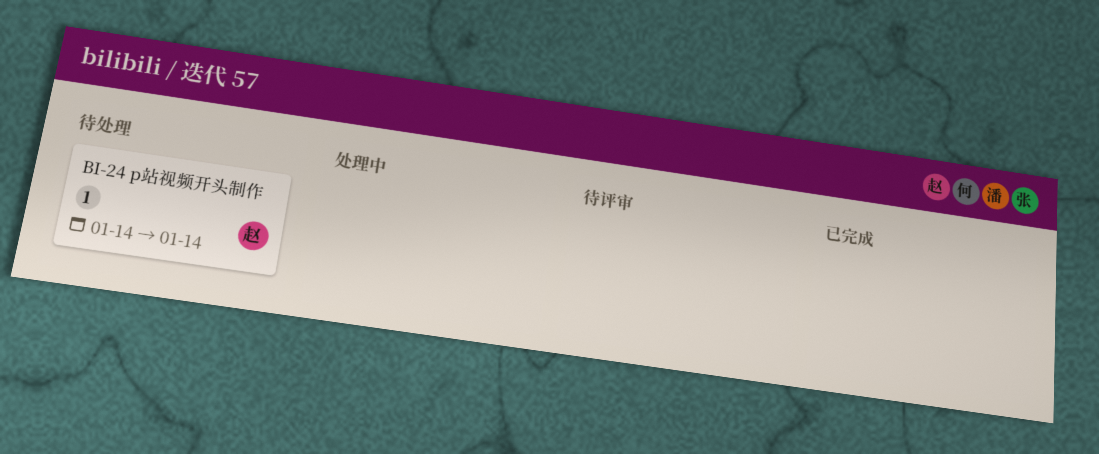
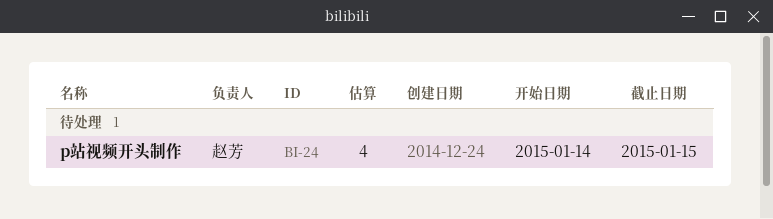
BI-24, estimate: 1 -> 4
BI-24, due: Jan 14 -> Jan 15

